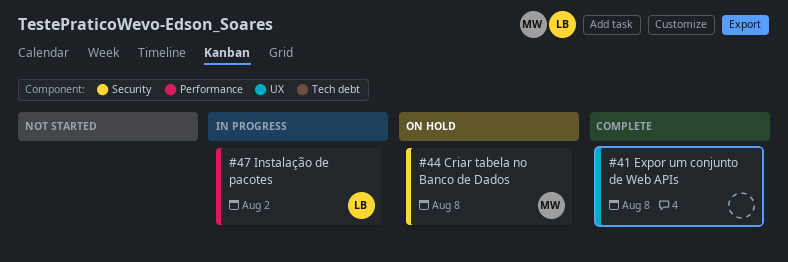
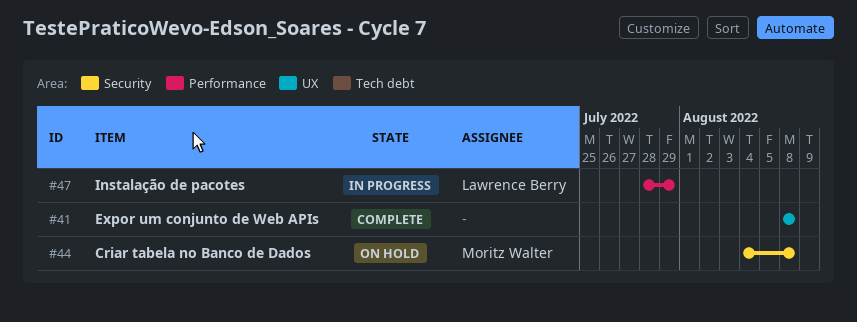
#47, due: Aug 2 -> Jul 29

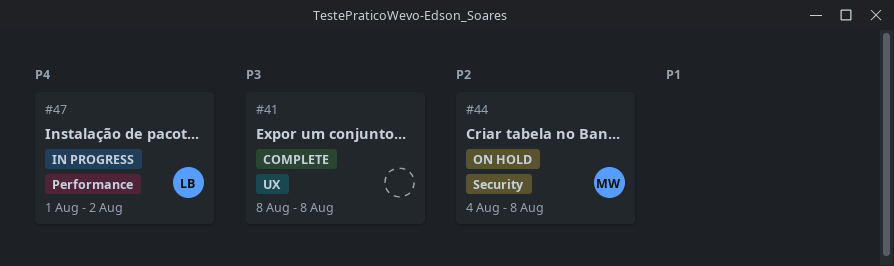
#47, start: Jul 28 -> Aug 1
#47, due: Jul 29 -> Aug 2

